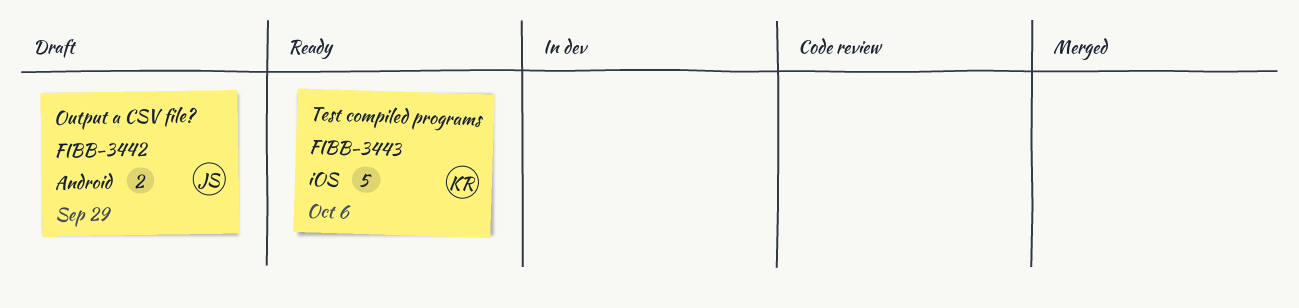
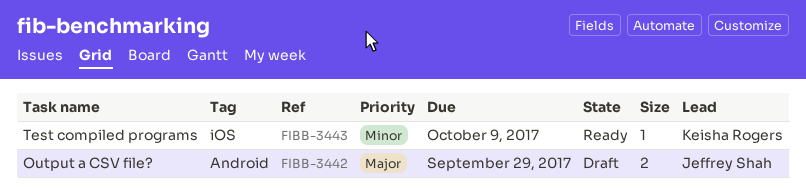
FIBB-3443, estimate: 5 -> 1
FIBB-3443, due: Oct 6 -> Oct 9

